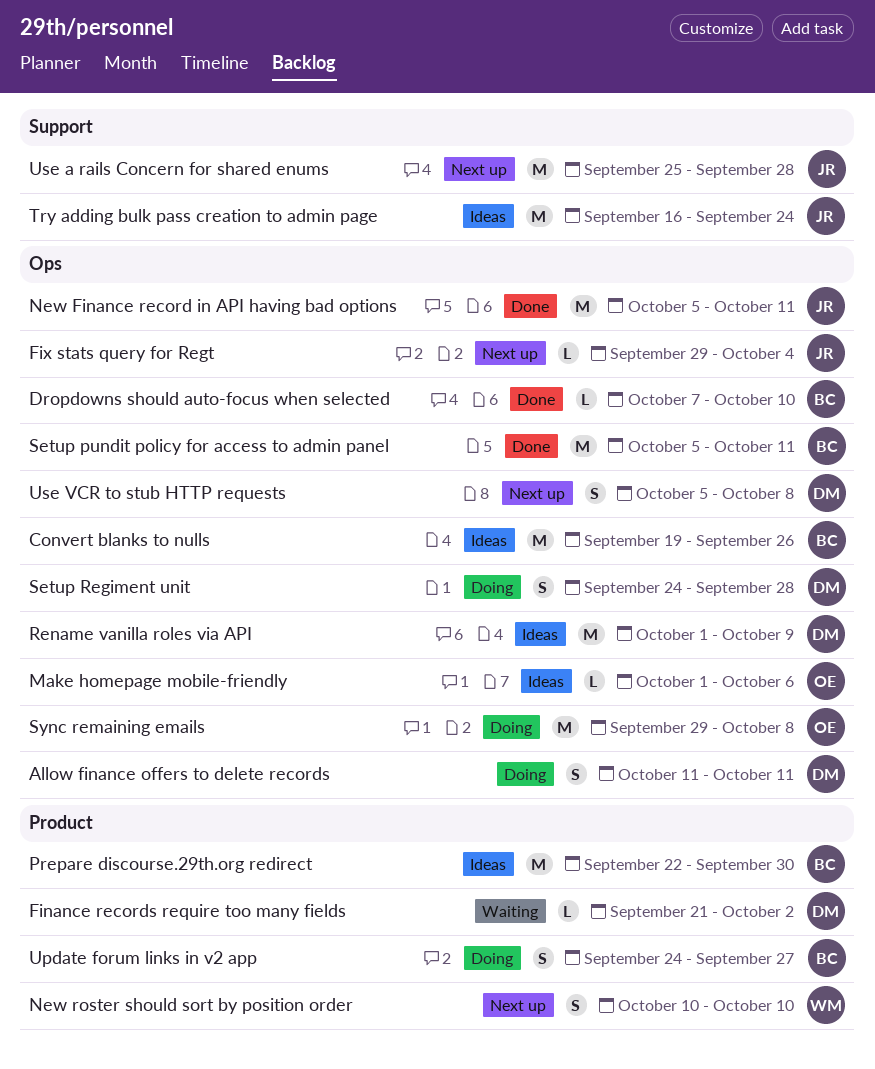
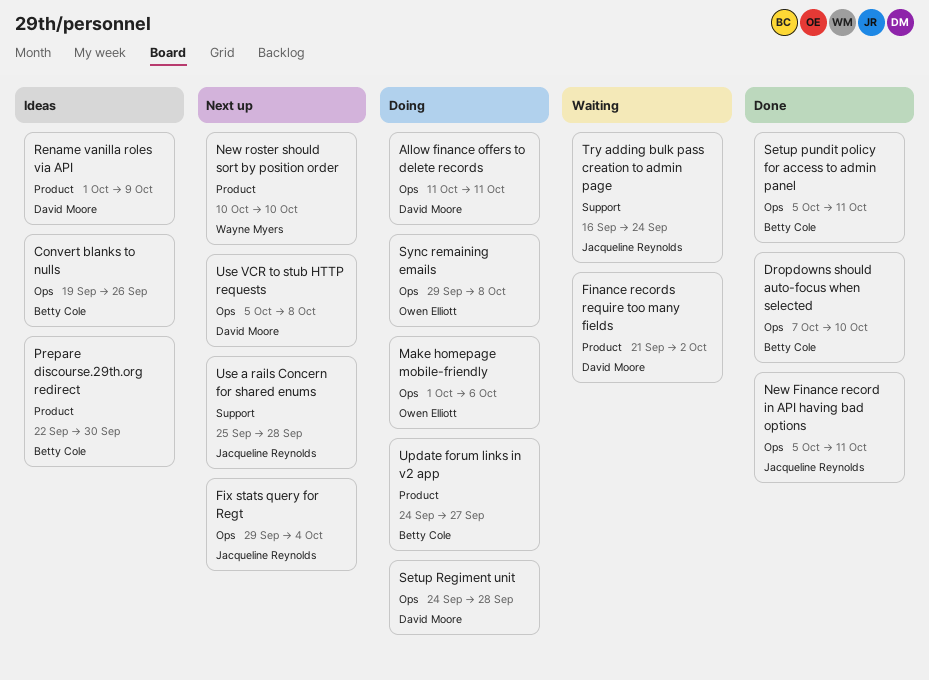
Make homepage mobile-friendly, status: Ideas -> Doing
Rename vanilla roles via API, label: Ops -> Product
Try adding bulk pass creation to admin page, status: Ideas -> Waiting

